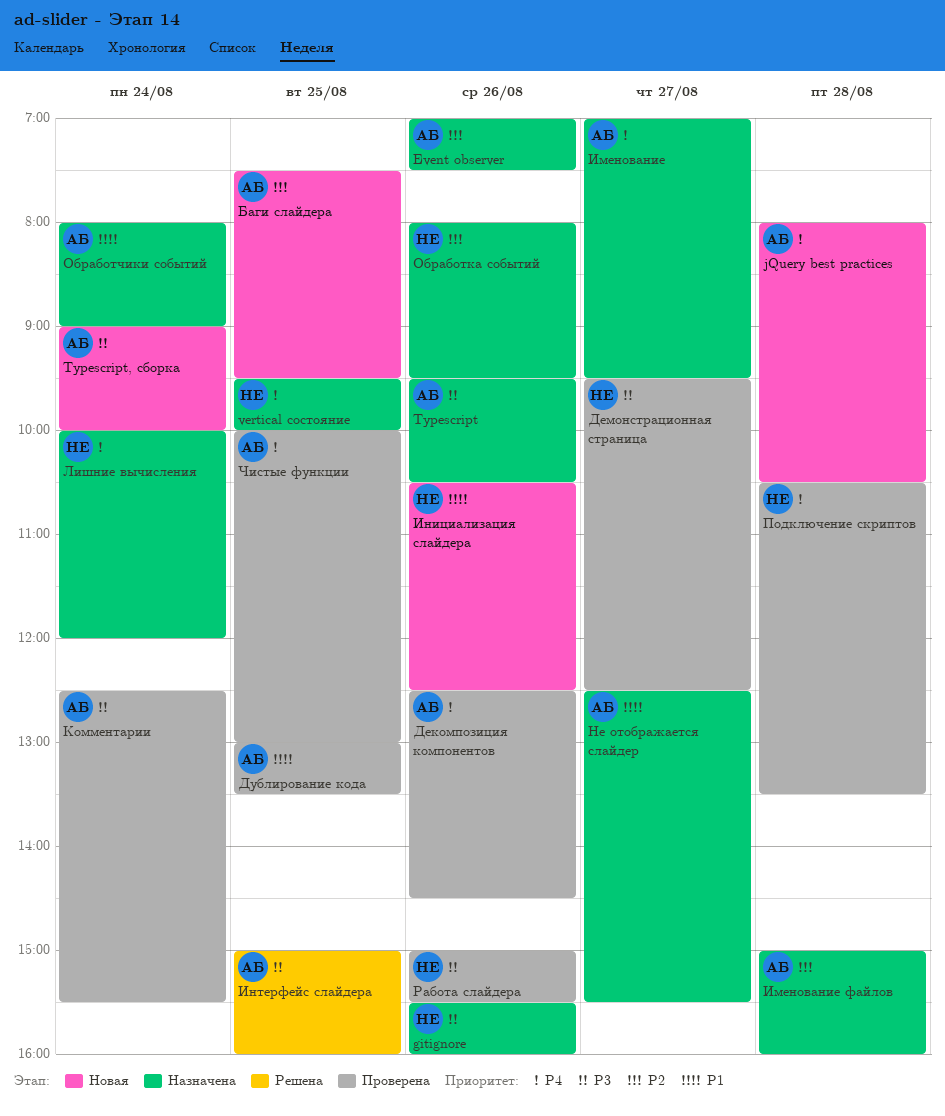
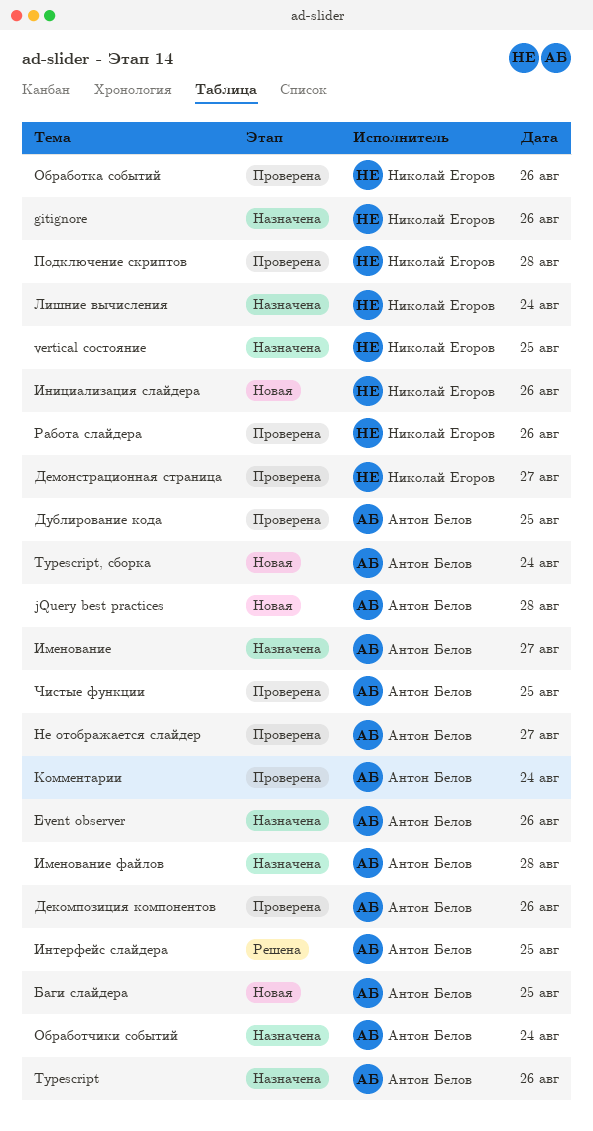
Не отображается слайдер, status: Назначена -> Проверена
Обработка событий, status: Назначена -> Проверена

